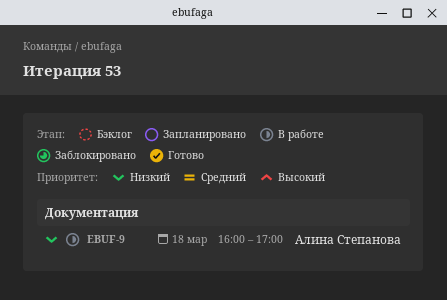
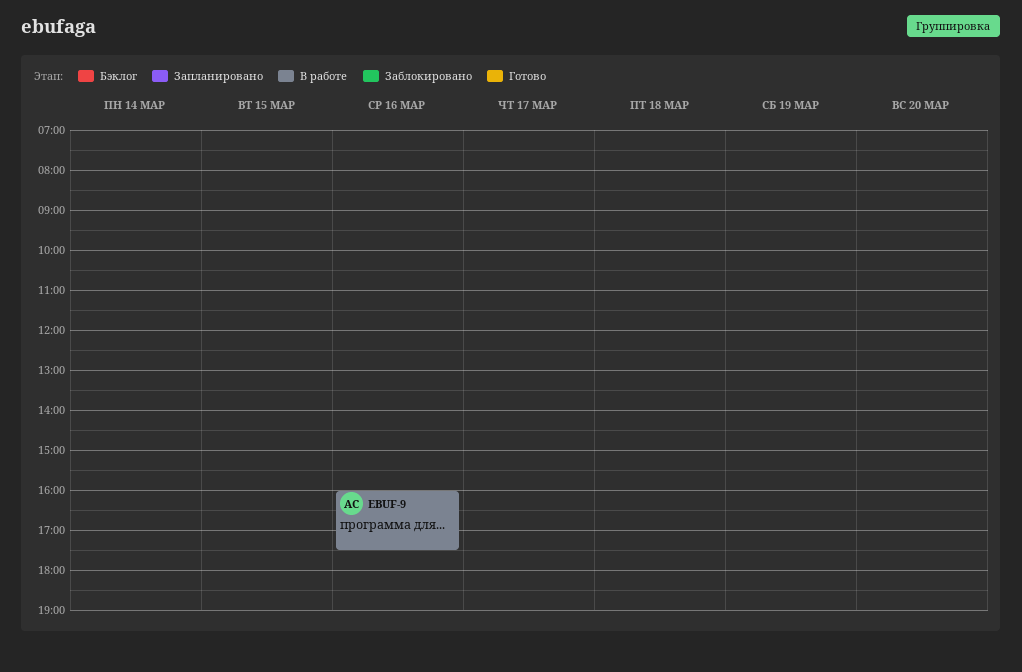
EBUF-9, day: Mar 18 -> Mar 16
EBUF-9, ends: 17:00 -> 17:30

